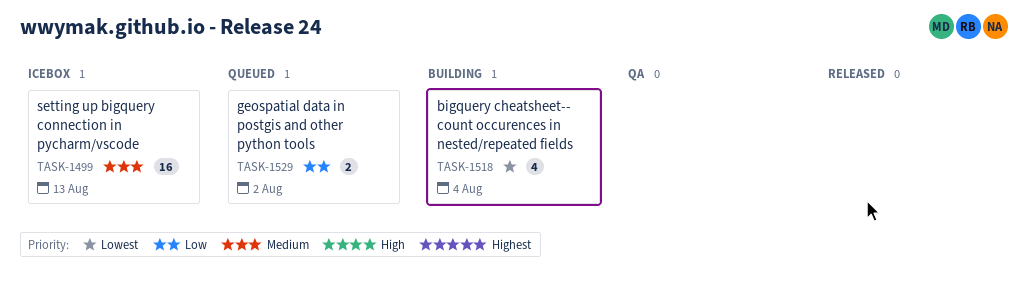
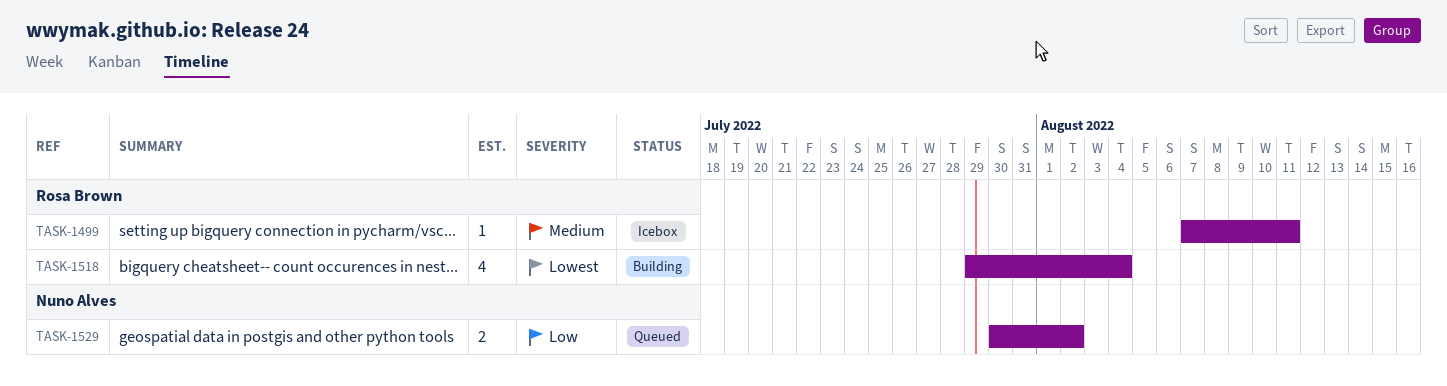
TASK-1499, estimate: 16 -> 1
TASK-1499, due: Aug 13 -> Aug 11

